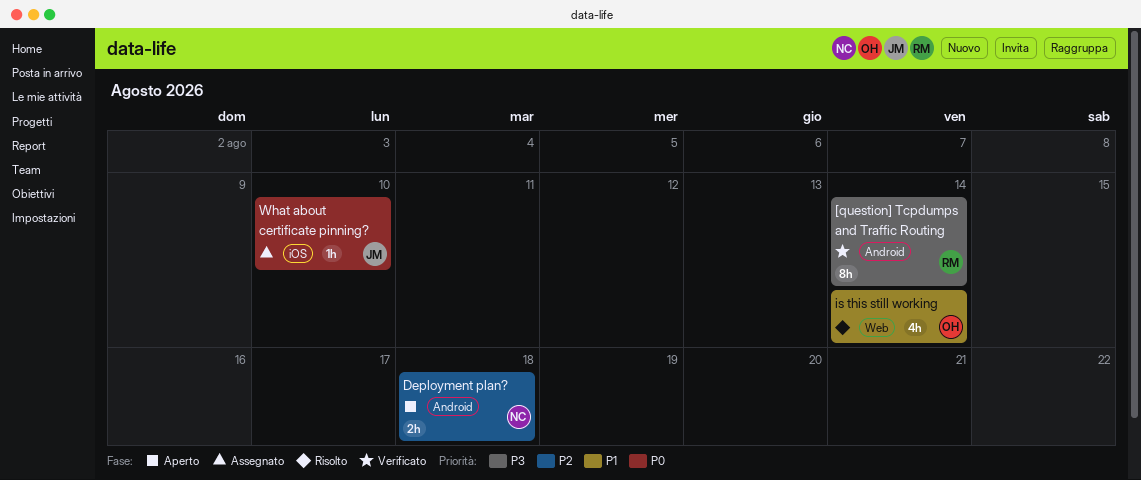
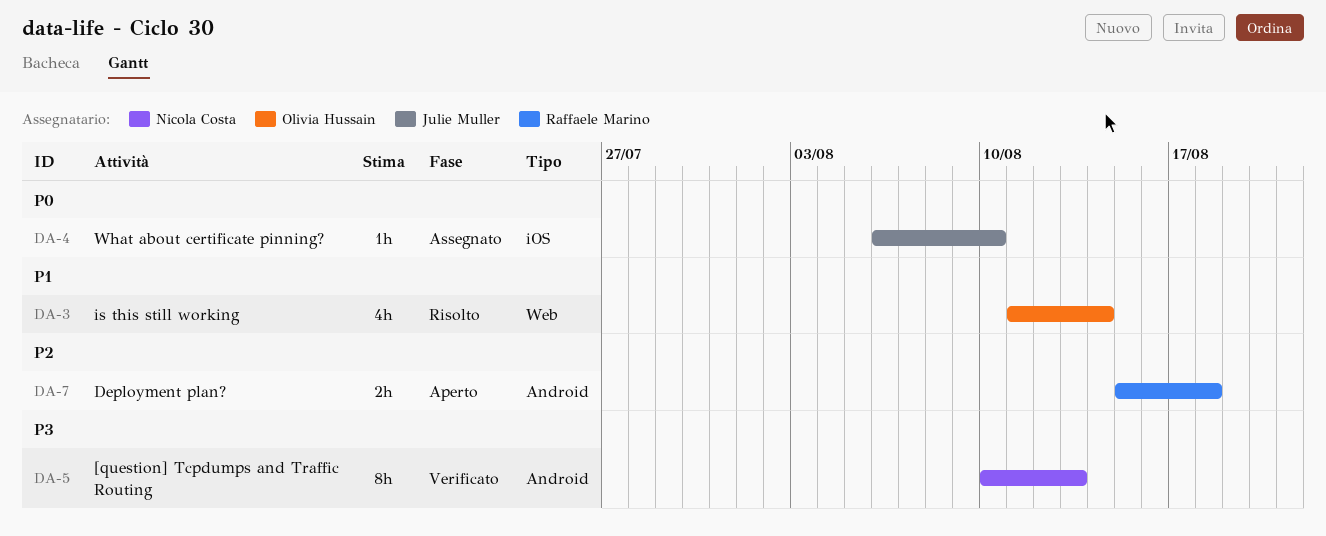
[question] Tcpdumps and Traffic Routing, owner: Raffaele Marino -> Nicola Costa
[question] Tcpdumps and Traffic Routing, due: Aug 14 -> Aug 13
Deployment plan?, owner: Nicola Costa -> Raffaele Marino

